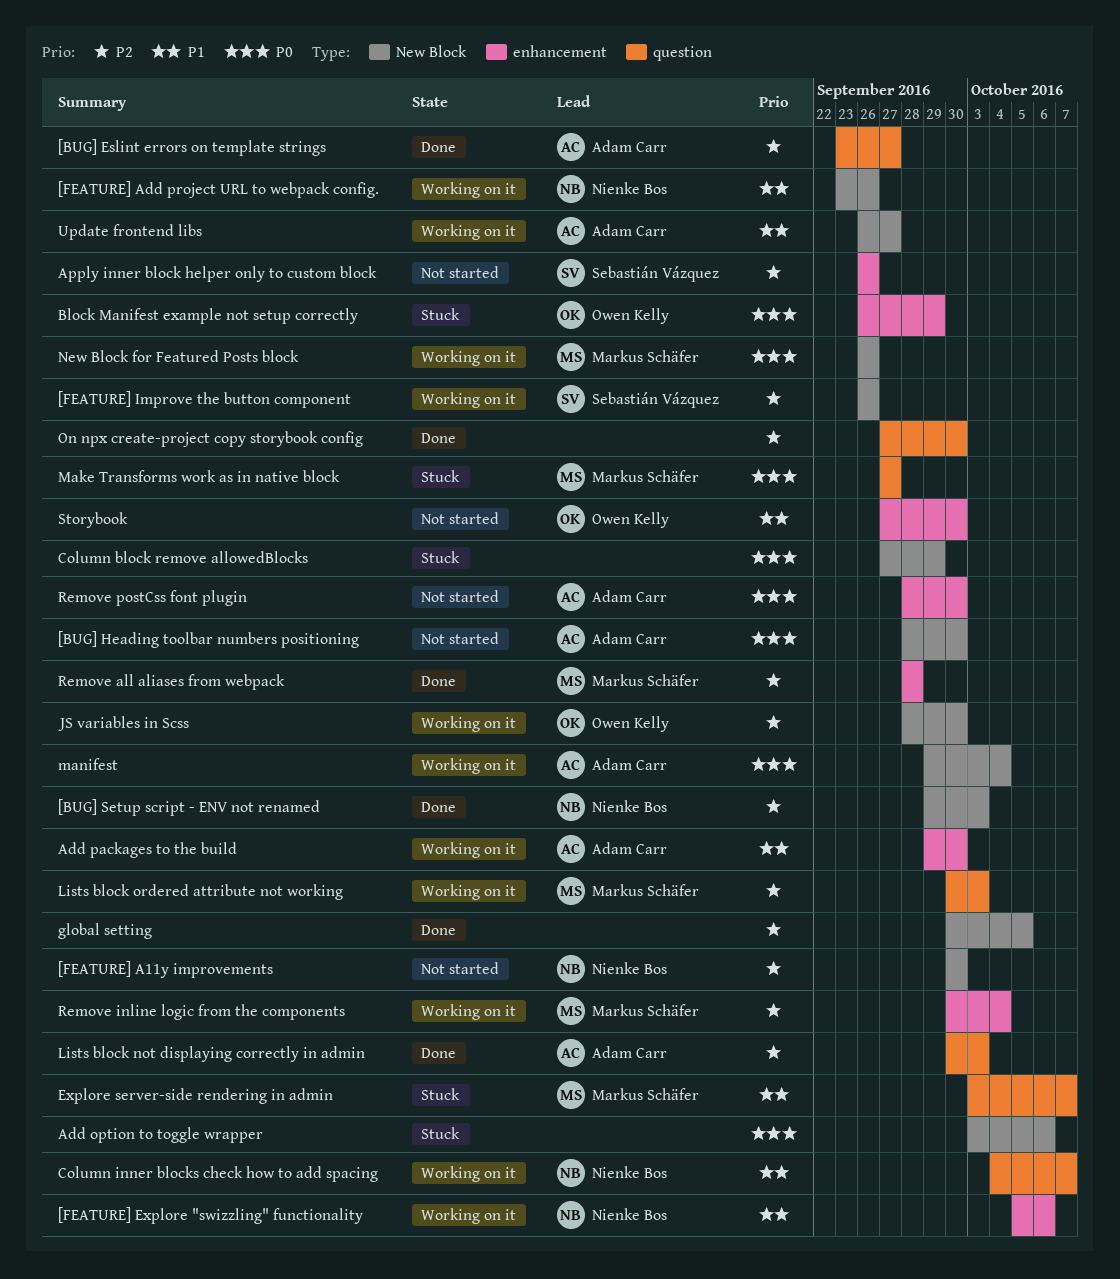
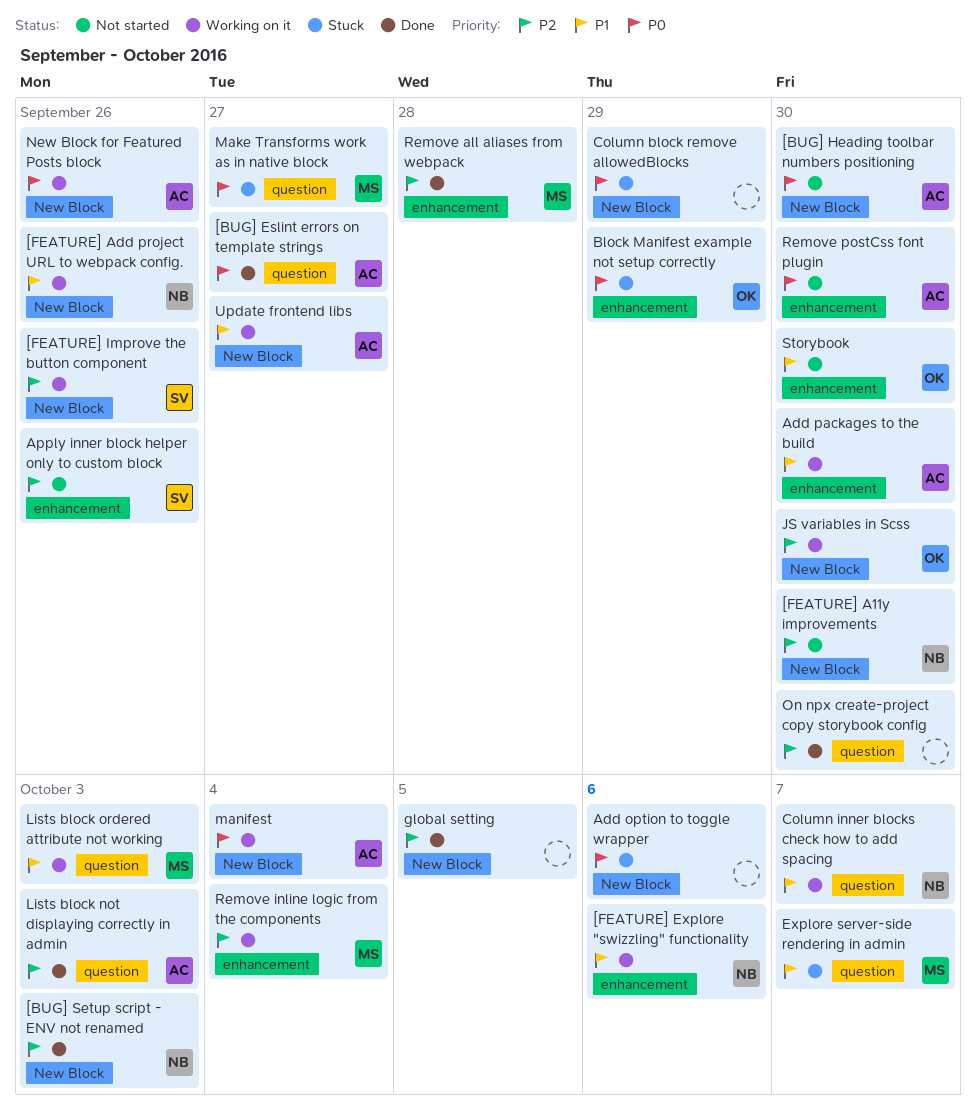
[BUG] Eslint errors on template strings, priority: P2 -> P0
Lists block ordered attribute not working, priority: P2 -> P1
New Block for Featured Posts block, owner: Markus Schäfer -> Adam Carr

